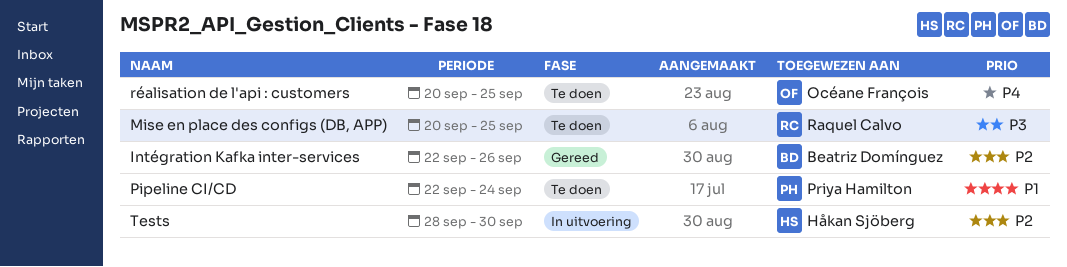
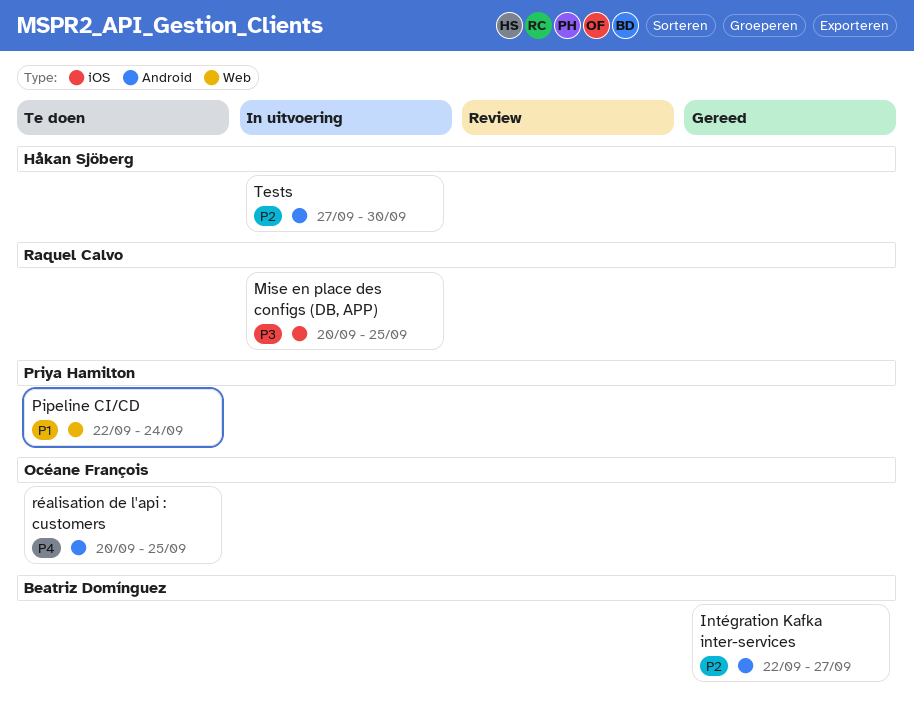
Intégration Kafka inter-services, due: Sep 26 -> Sep 27
Mise en place des configs (DB, APP), status: Te doen -> In uitvoering
Tests, start: Sep 28 -> Sep 27

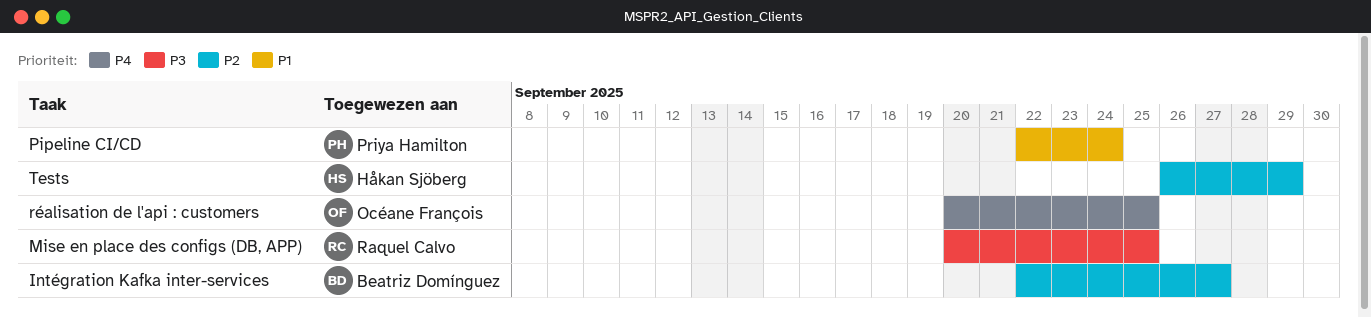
Tests, start: Sep 27 -> Sep 26
Tests, due: Sep 30 -> Sep 29

